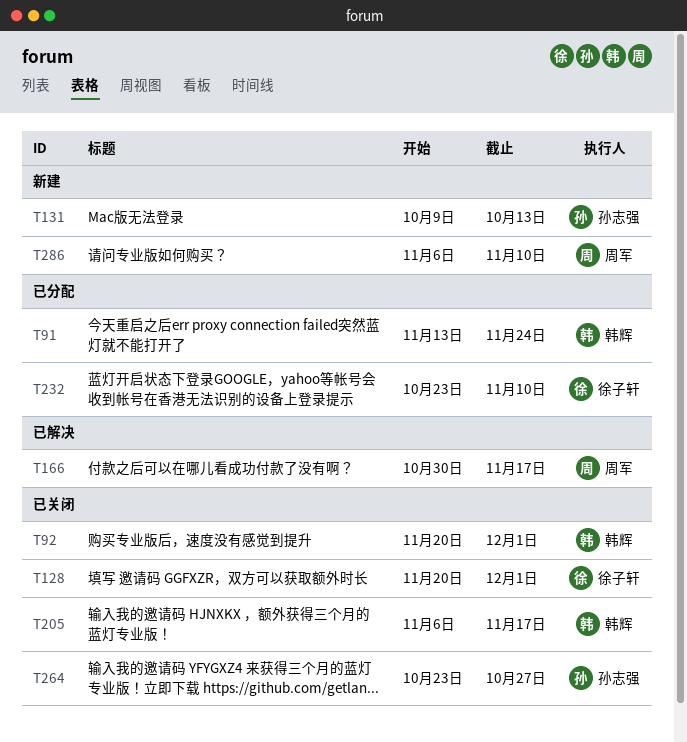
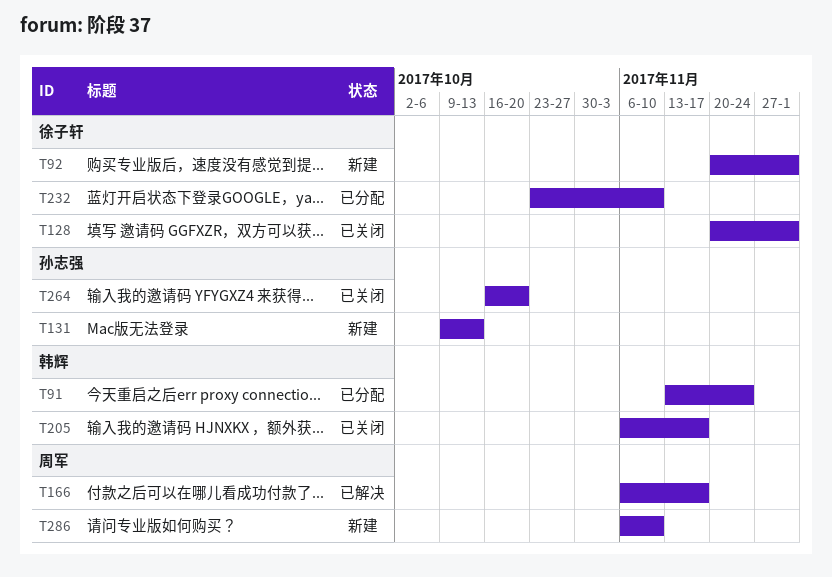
T92, status: 已关闭 -> 新建
T92, owner: 韩辉 -> 徐子轩
T166, start: Oct 30 -> Nov 6
T264, start: Oct 23 -> Oct 16
T264, due: Oct 27 -> Oct 20

